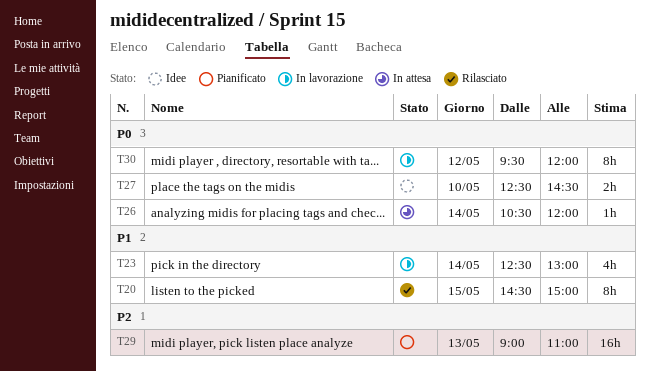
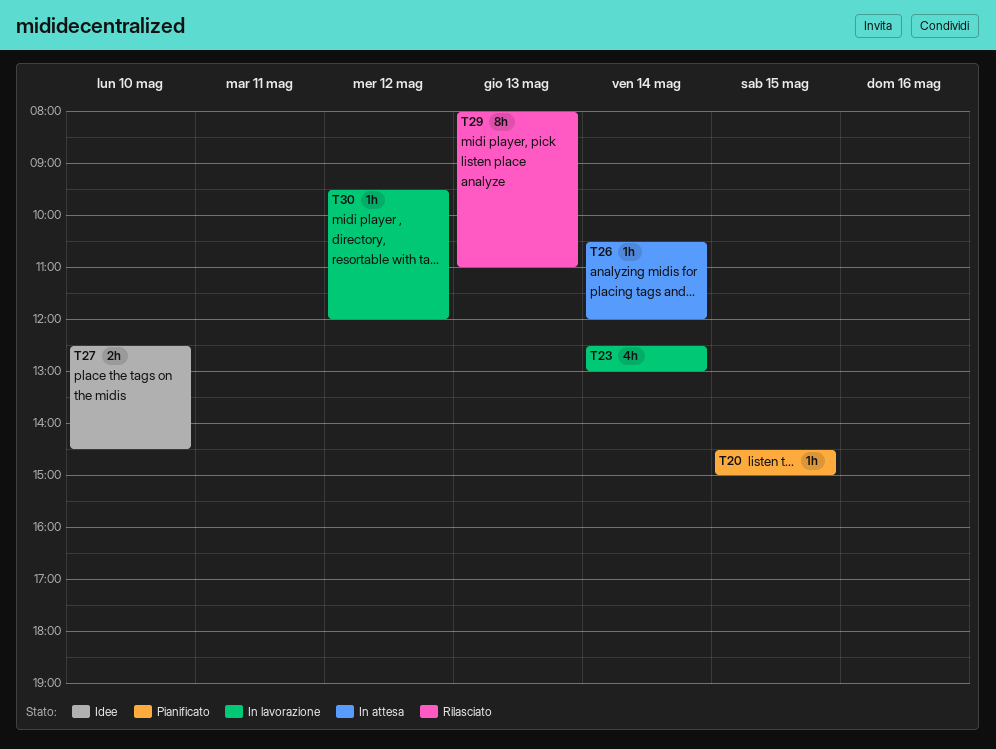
T20, status: Rilasciato -> Pianificato
T20, estimate: 8h -> 1h
T29, status: Pianificato -> Rilasciato
T29, estimate: 16h -> 8h
T29, begins: 09:00 -> 08:00
T30, estimate: 8h -> 1h

